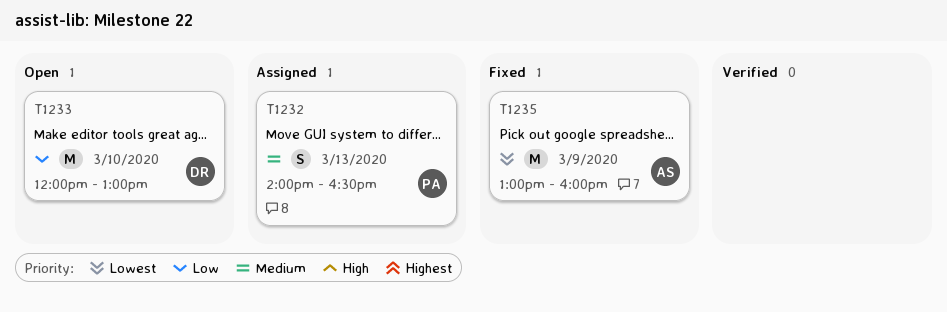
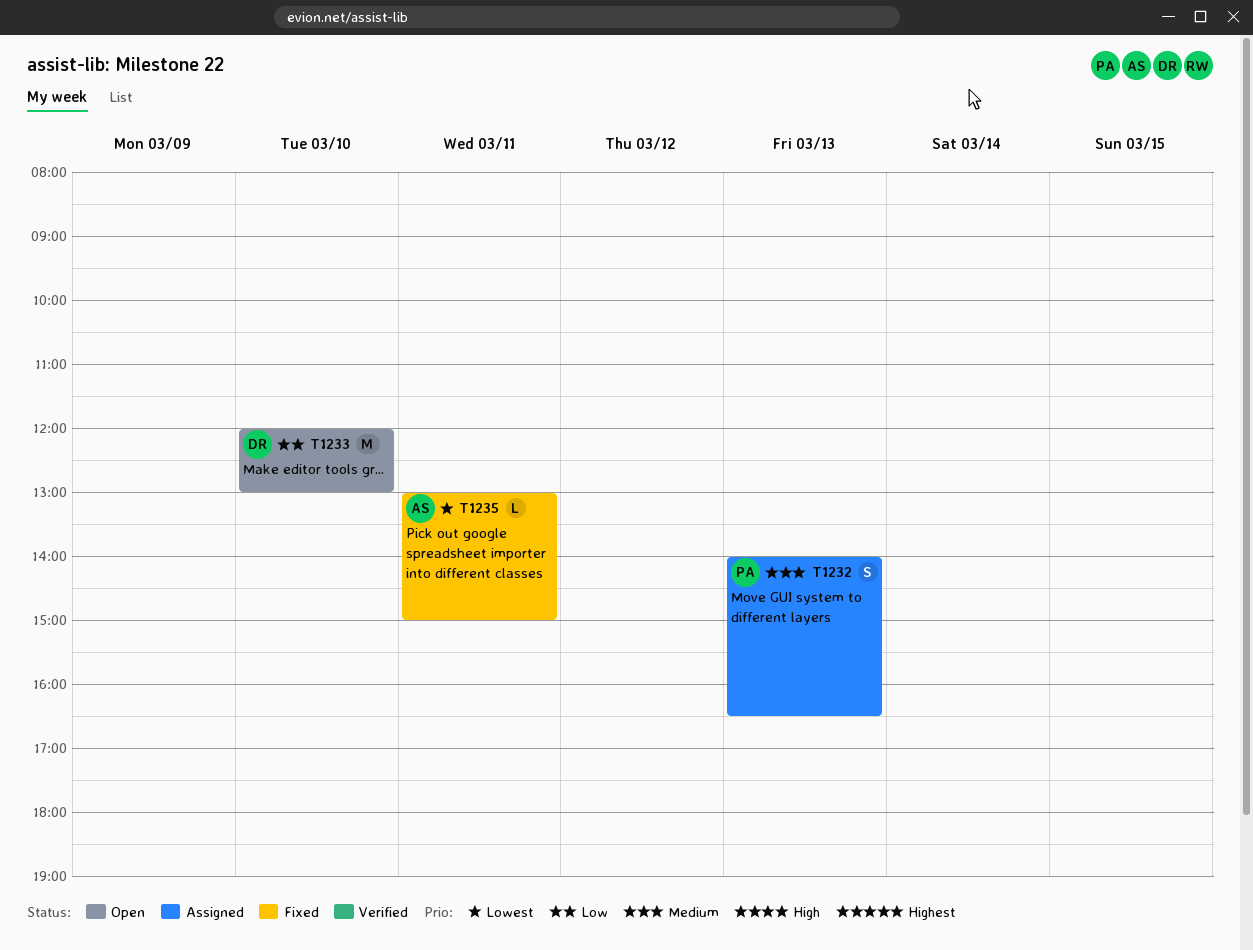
T1235, estimate: M -> L
T1235, day: Mar 9 -> Mar 11
T1235, ends: 16:00 -> 15:00

